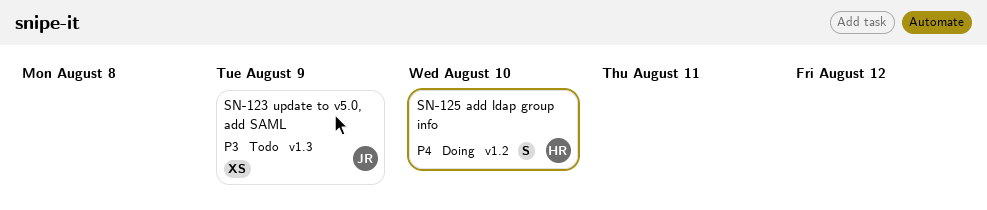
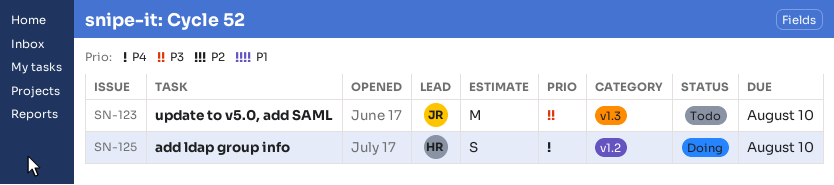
SN-123, estimate: XS -> M
SN-123, due: Aug 9 -> Aug 10

